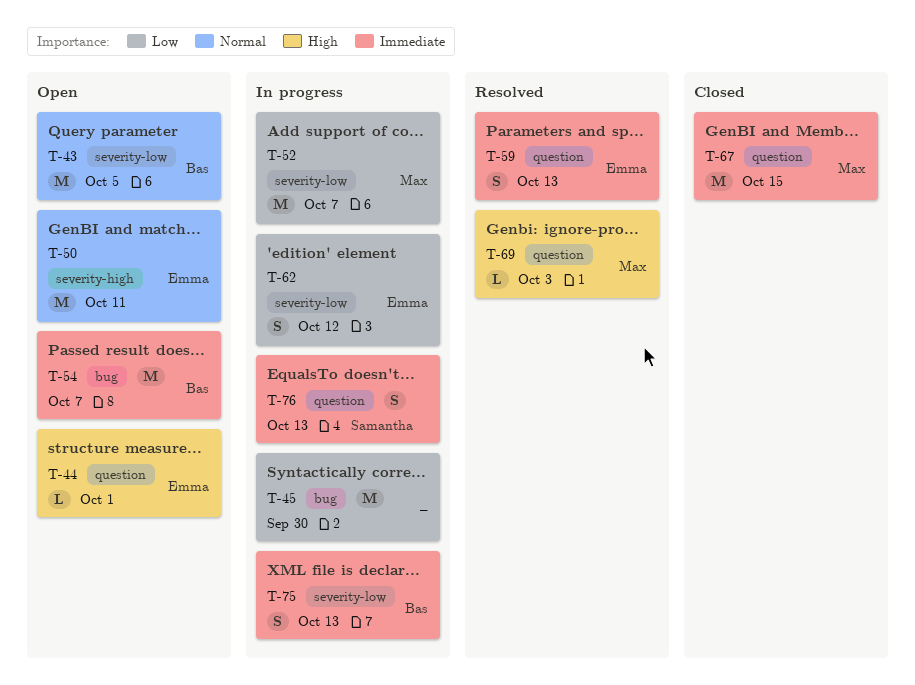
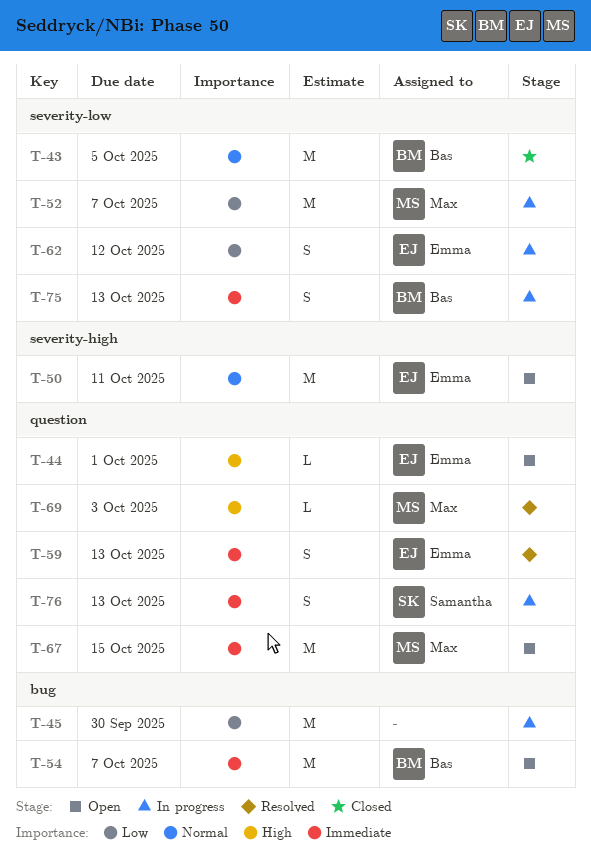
T-43, status: Open -> Closed
T-67, status: Closed -> Open

